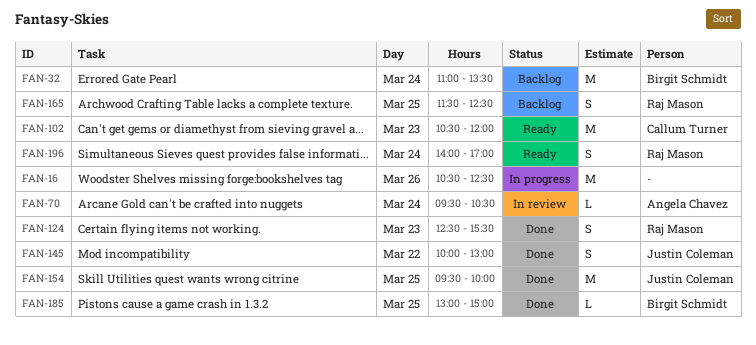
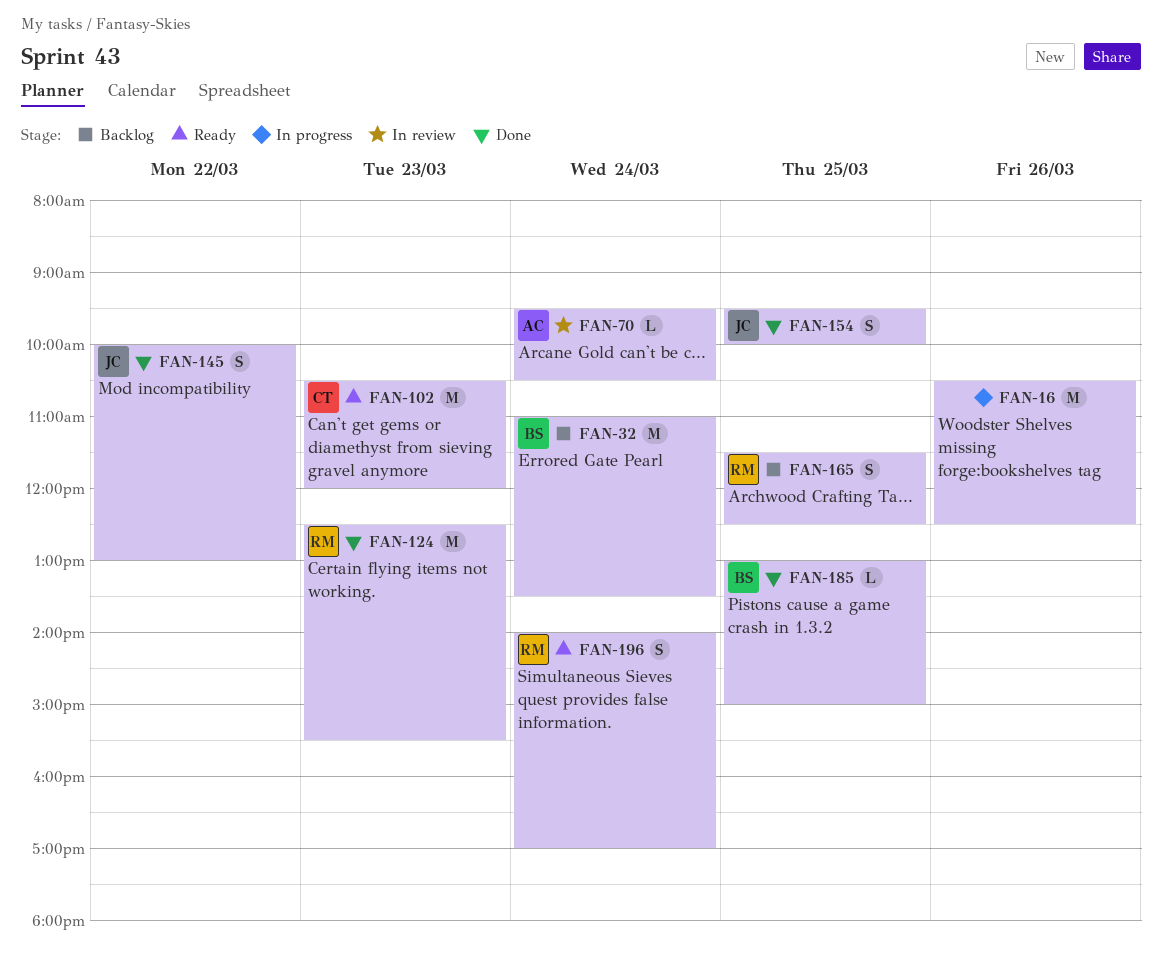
FAN-124, estimate: S -> M
FAN-154, estimate: M -> S

